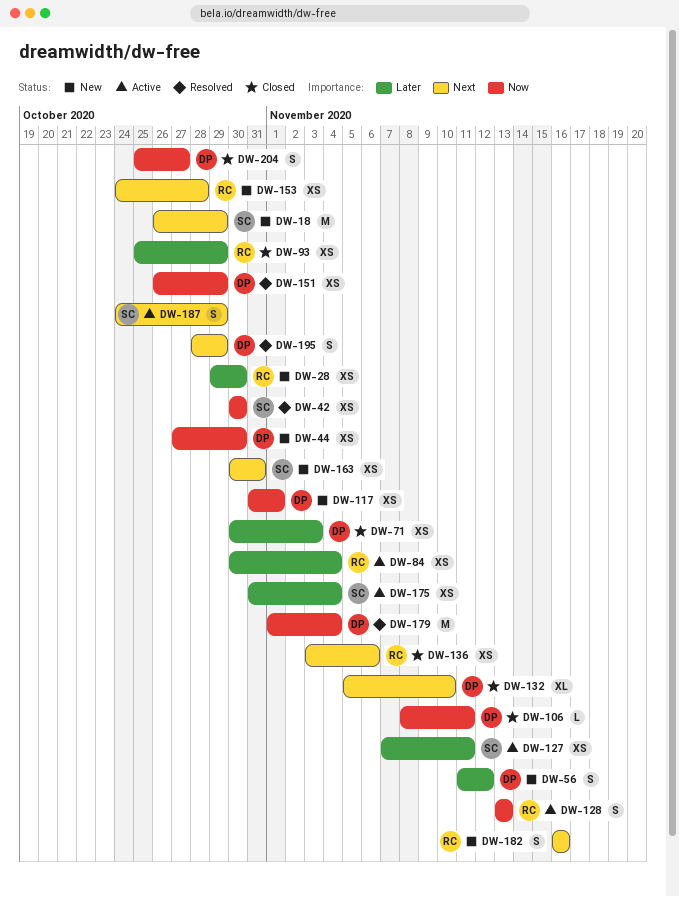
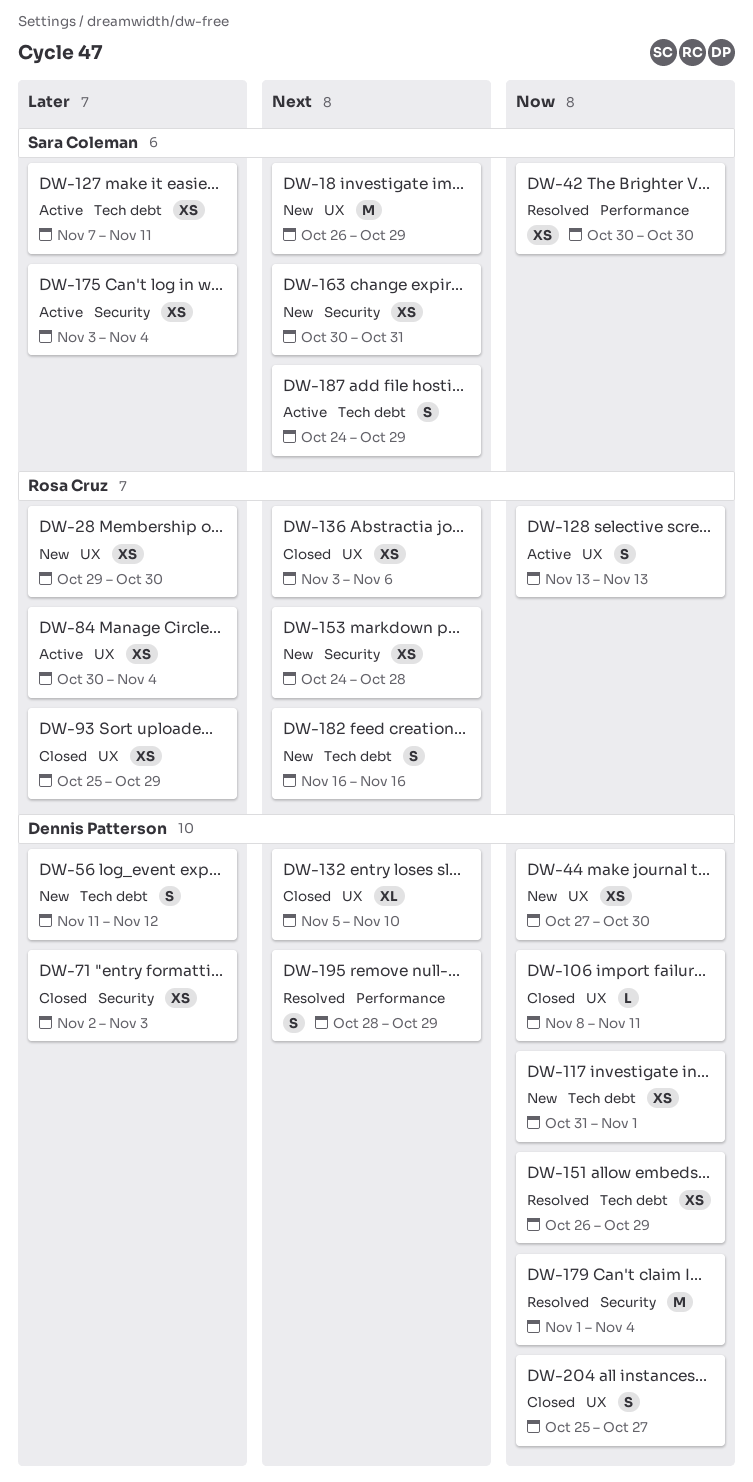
DW-71, start: Oct 30 -> Nov 2
DW-175, start: Oct 31 -> Nov 3

